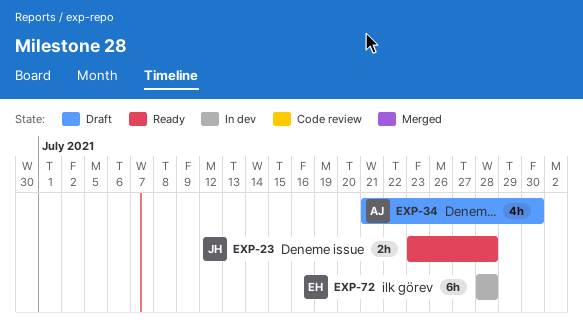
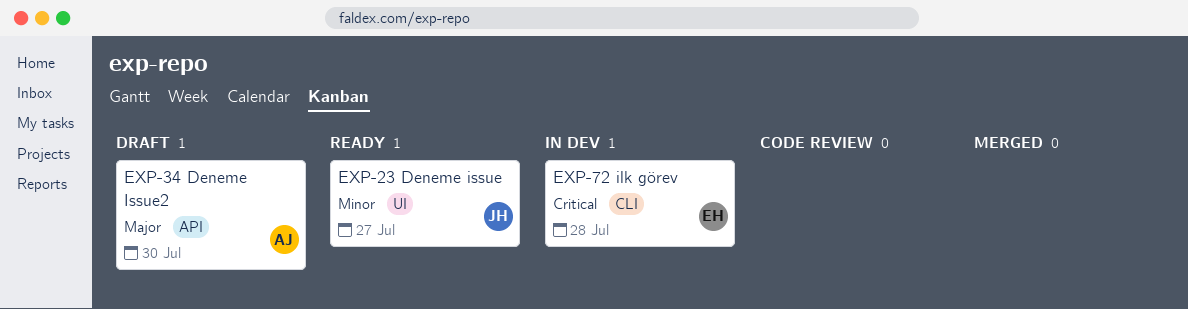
EXP-23, due: Jul 28 -> Jul 27

